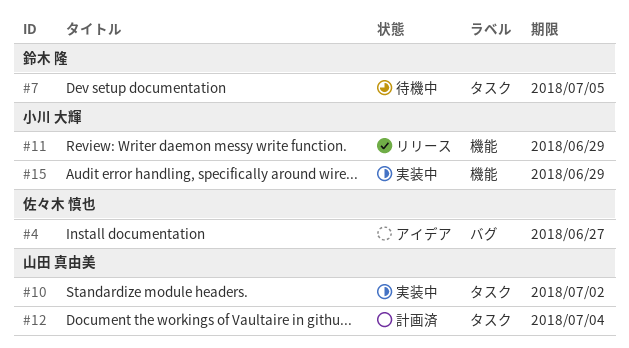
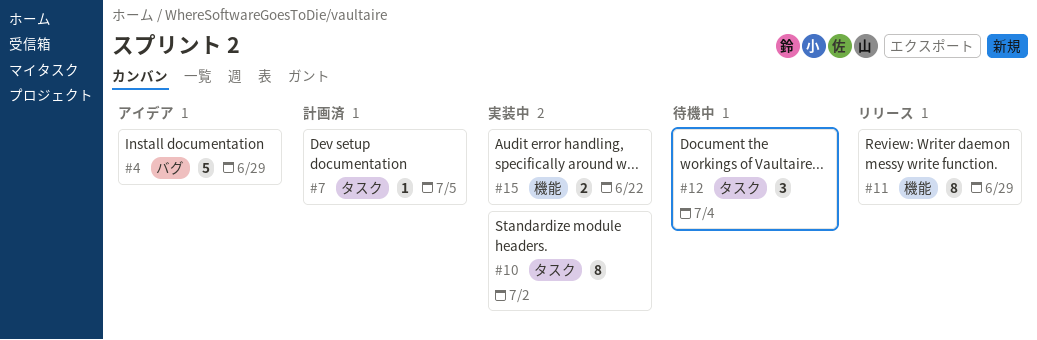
#4, due: Jun 27 -> Jun 29
#7, status: 待機中 -> 計画済
#12, status: 計画済 -> 待機中
#15, due: Jun 29 -> Jun 22

